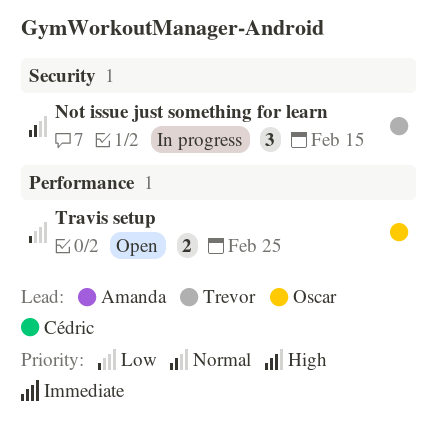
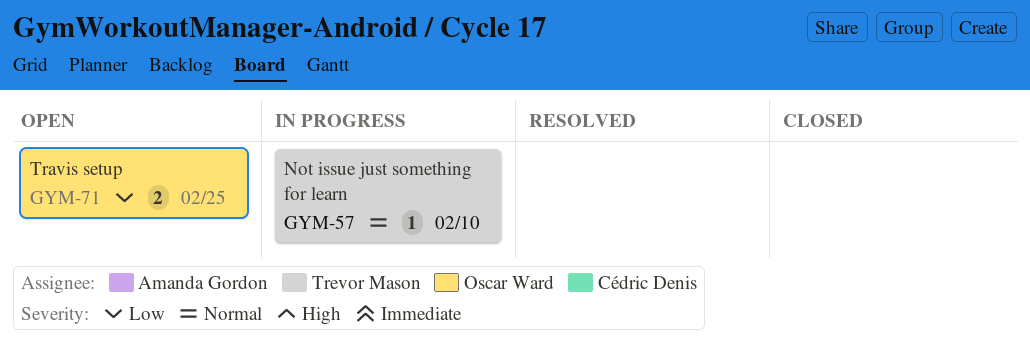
Not issue just something for learn, estimate: 3 -> 1
Not issue just something for learn, due: Feb 15 -> Feb 10

